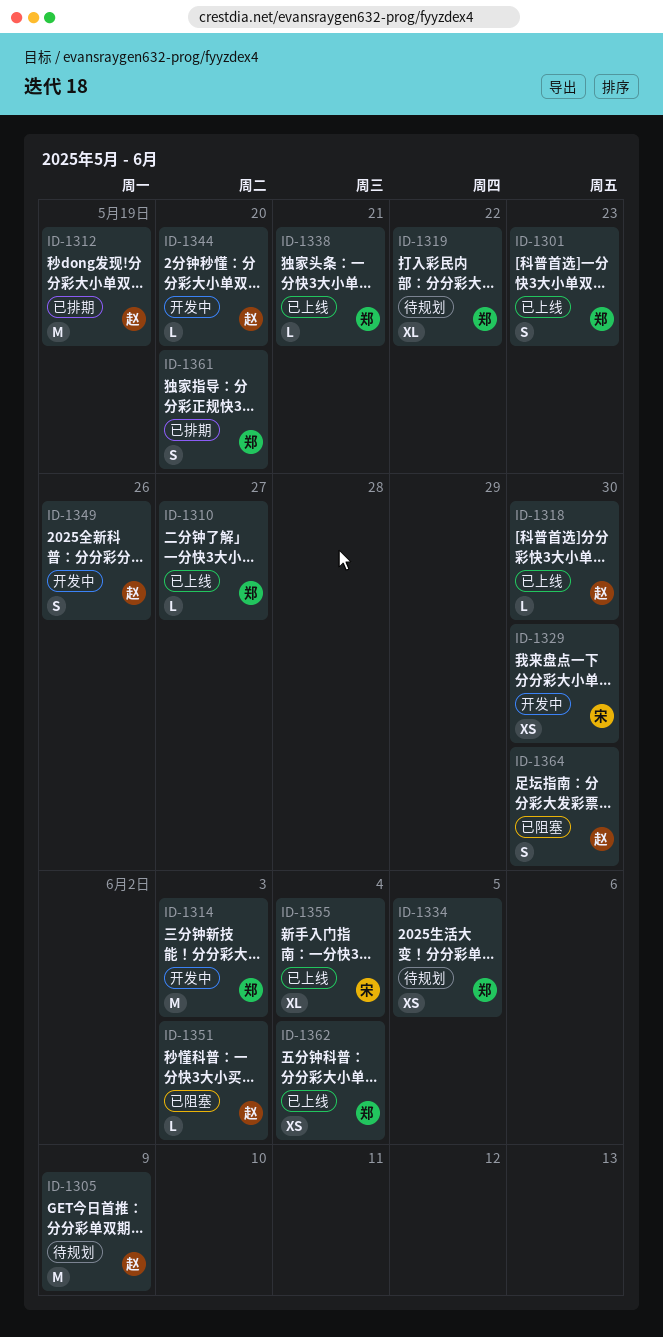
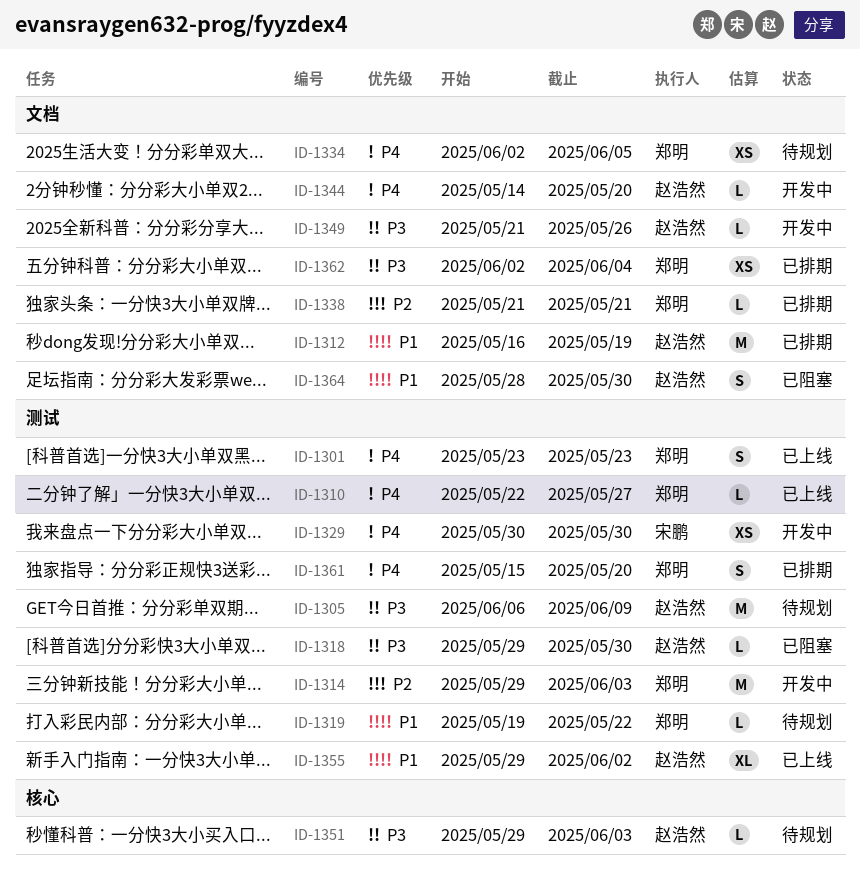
ID-1318, status: 已上线 -> 已阻塞
ID-1319, estimate: XL -> L
ID-1338, status: 已上线 -> 已排期
ID-1349, estimate: S -> L
ID-1351, status: 已阻塞 -> 待规划
ID-1355, owner: 宋鹏 -> 赵浩然
ID-1355, due: Jun 4 -> Jun 2
ID-1362, status: 已上线 -> 已排期

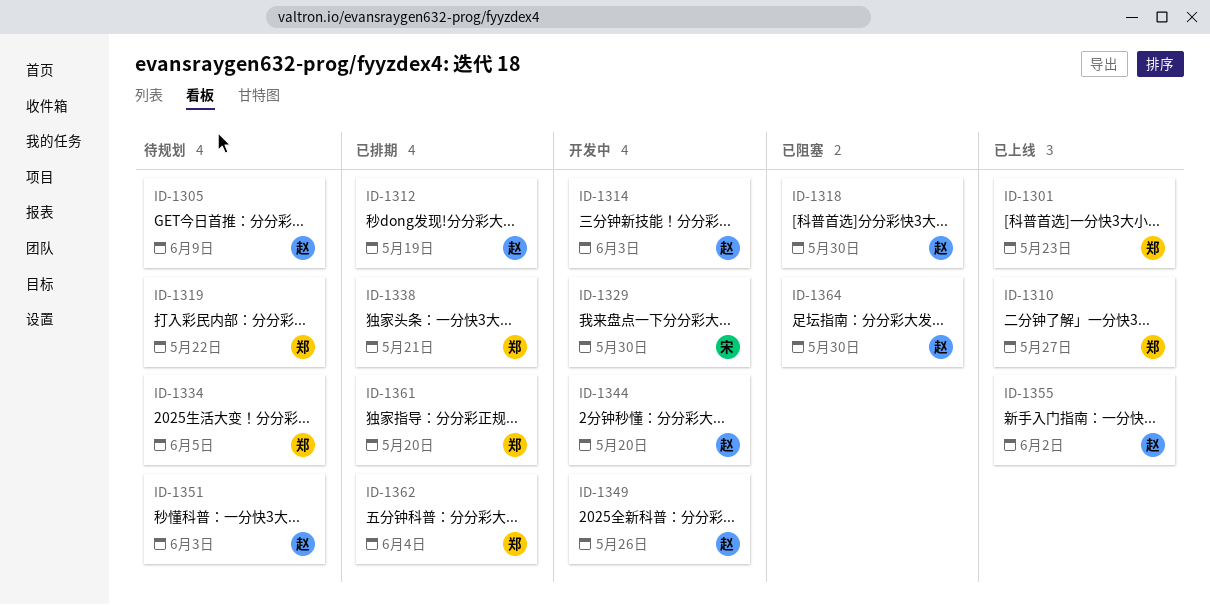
ID-1314, owner: 郑明 -> 赵浩然

